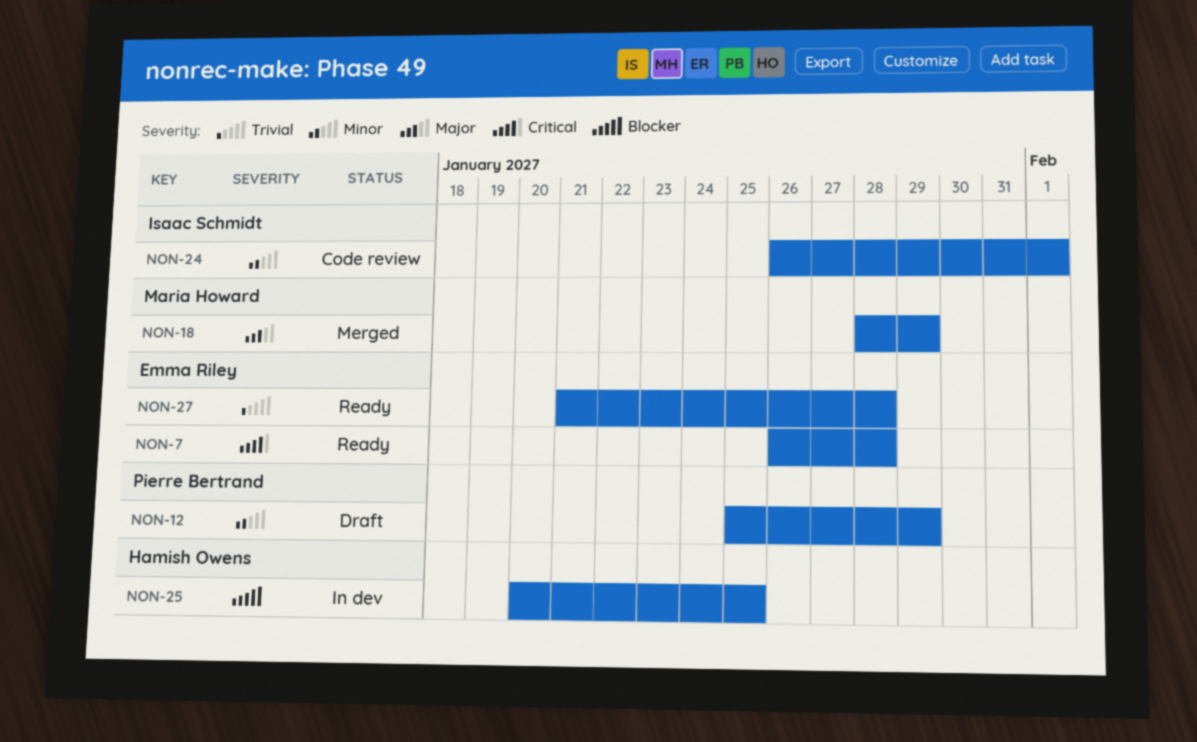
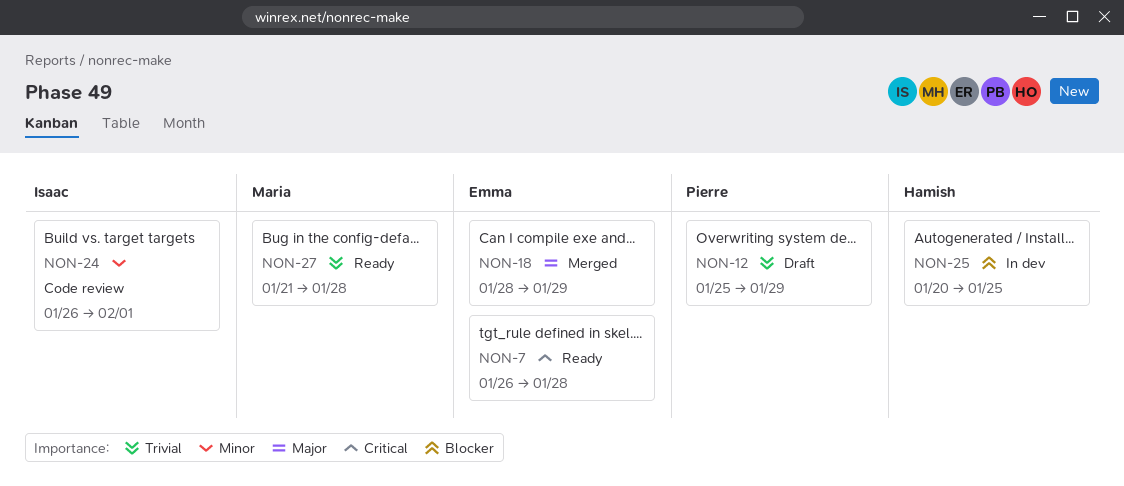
NON-12, priority: Minor -> Trivial
NON-18, owner: Maria Howard -> Emma Riley
NON-27, owner: Emma Riley -> Maria Howard

